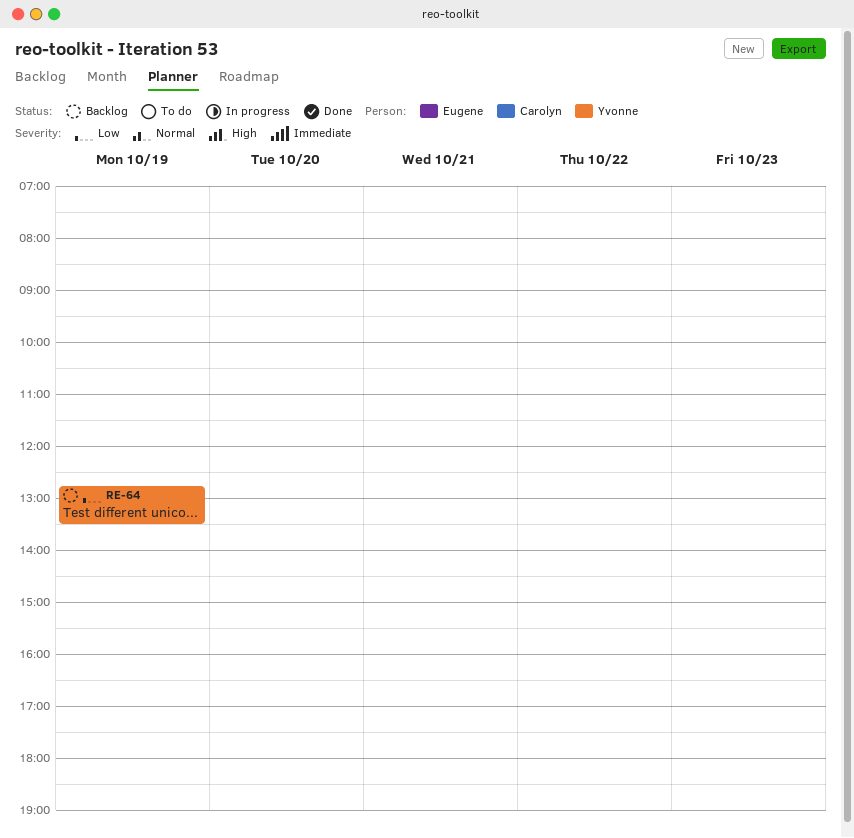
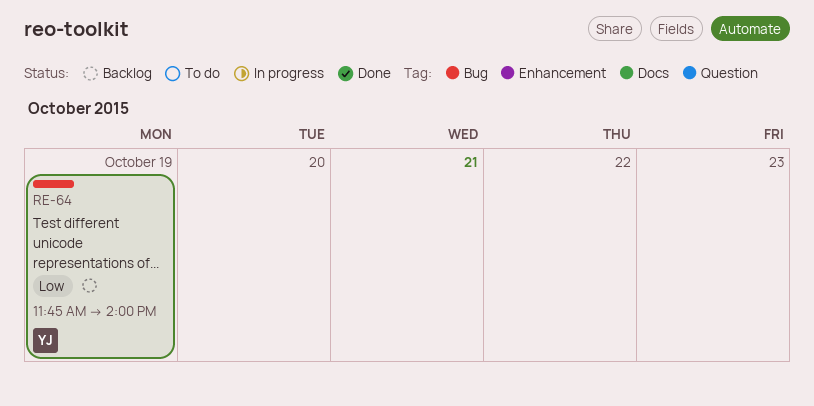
RE-64, begins: 12:45 -> 11:45
RE-64, ends: 13:30 -> 14:00

